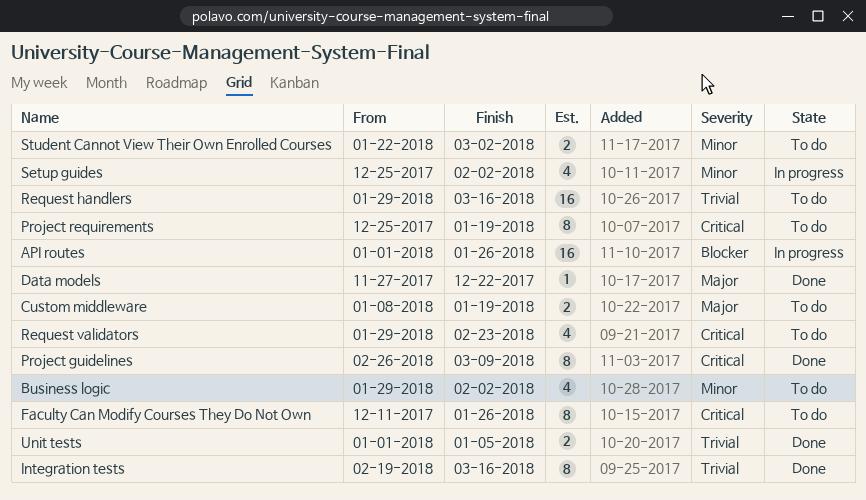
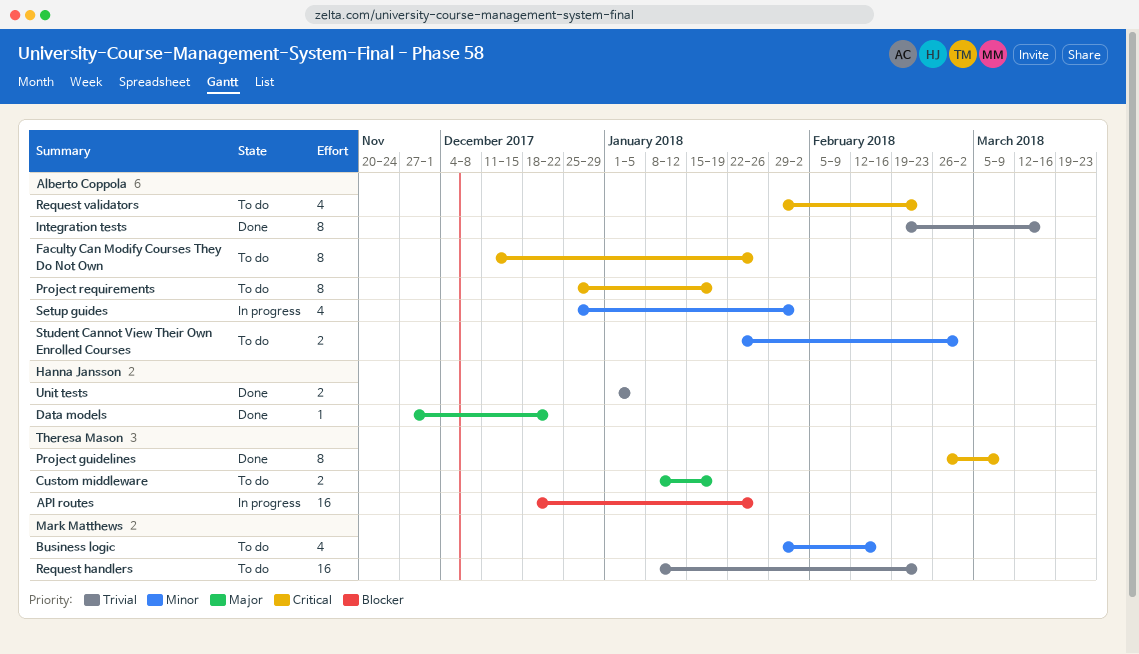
API routes, start: Jan 1 -> Dec 18
Business logic, due: Feb 2 -> Feb 16
Request handlers, start: Jan 29 -> Jan 8
Request handlers, due: Mar 16 -> Feb 23

